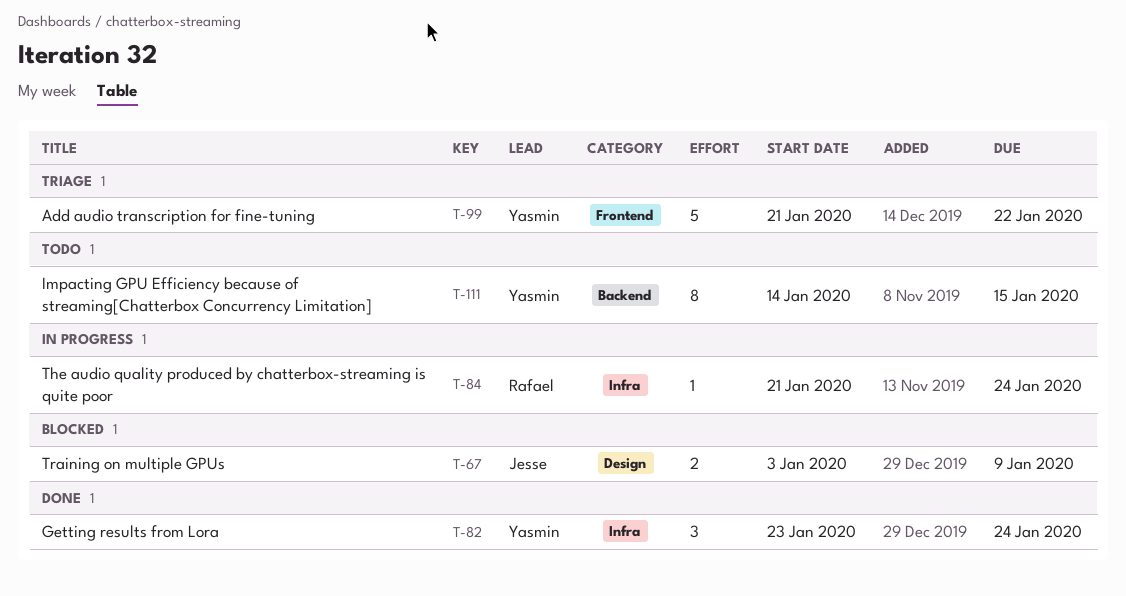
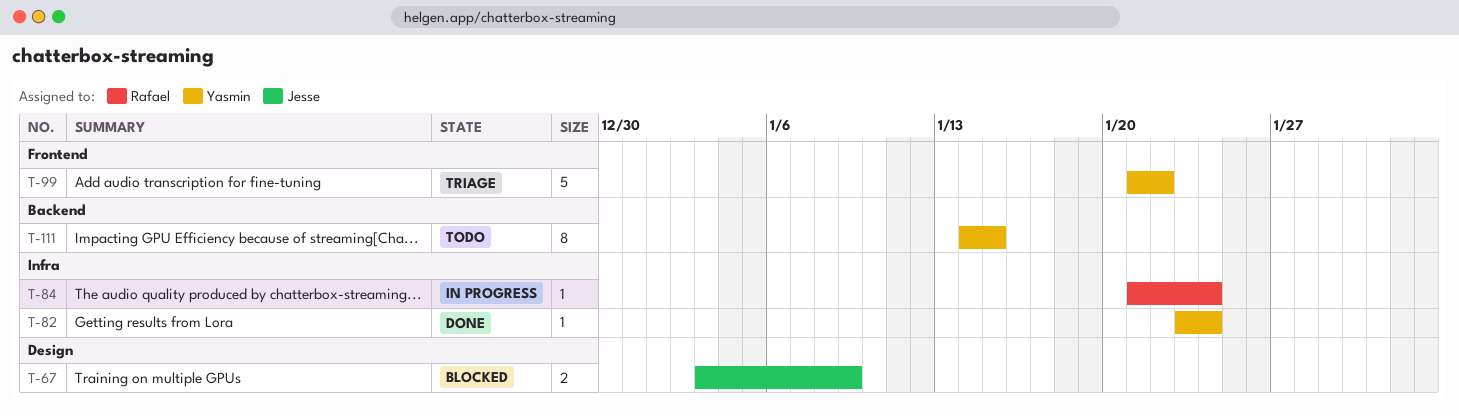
T-82, estimate: 3 -> 1

